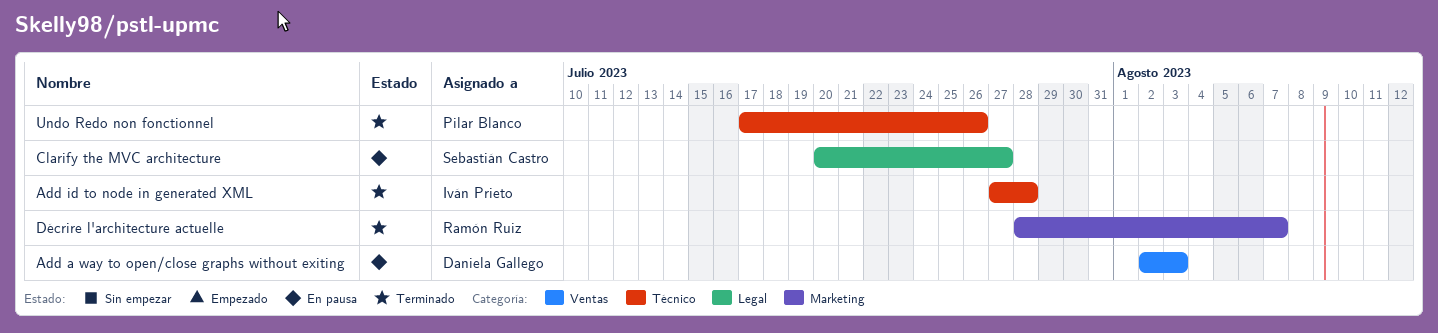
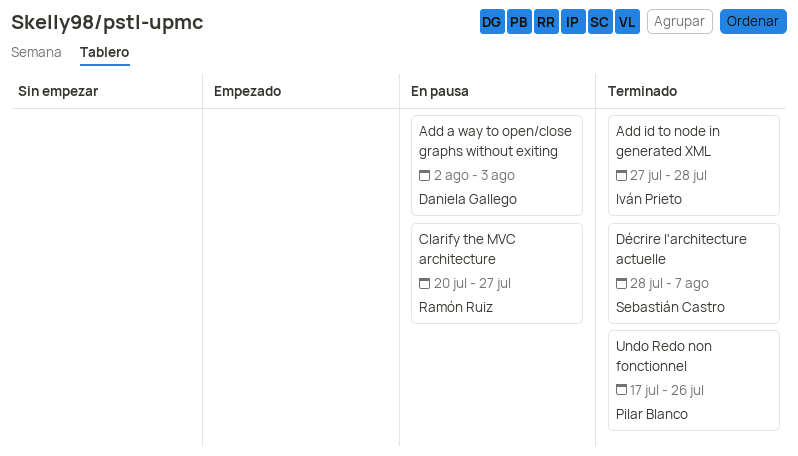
Clarify the MVC architecture, owner: Sebastián Castro -> Ramón Ruiz
Décrire l'architecture actuelle, owner: Ramón Ruiz -> Sebastián Castro

